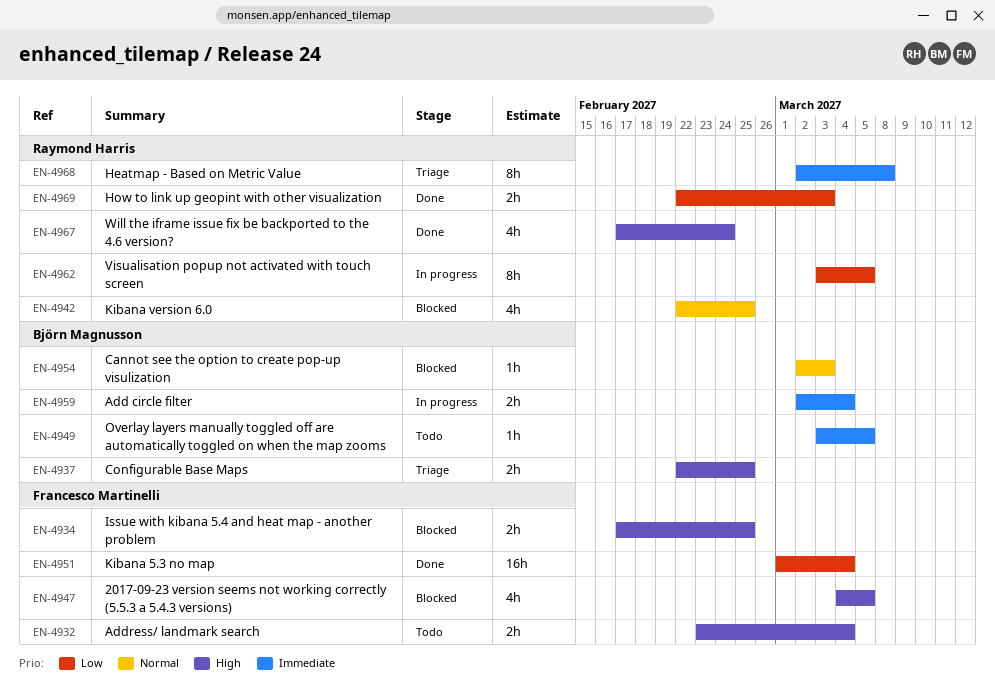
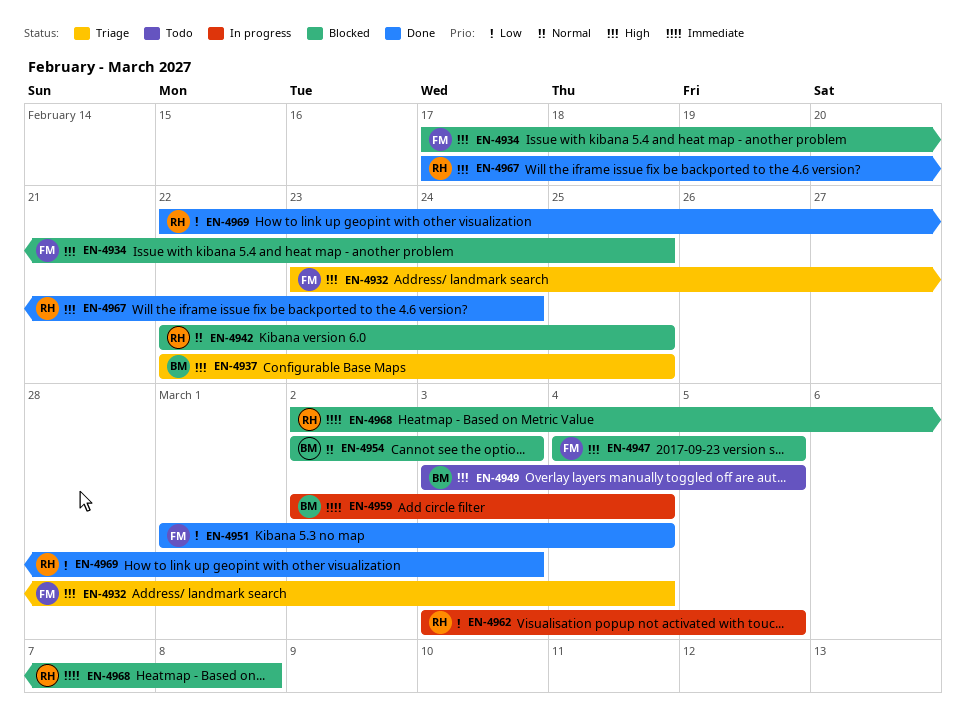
EN-4932, status: Todo -> Triage
EN-4949, priority: Immediate -> High
EN-4968, status: Triage -> Blocked

